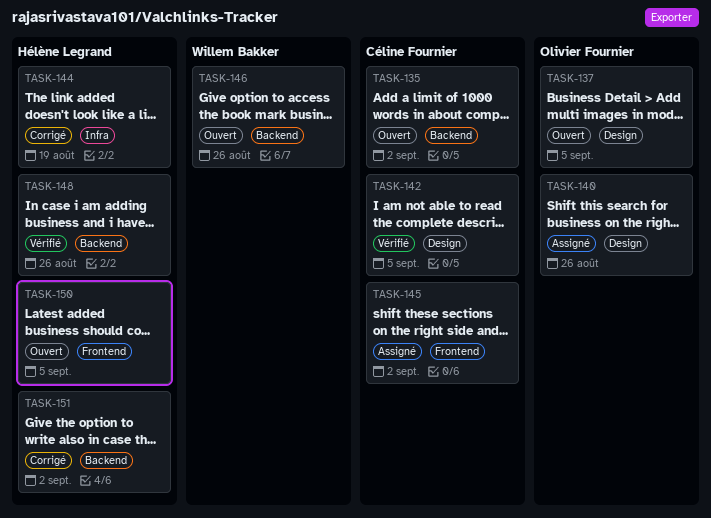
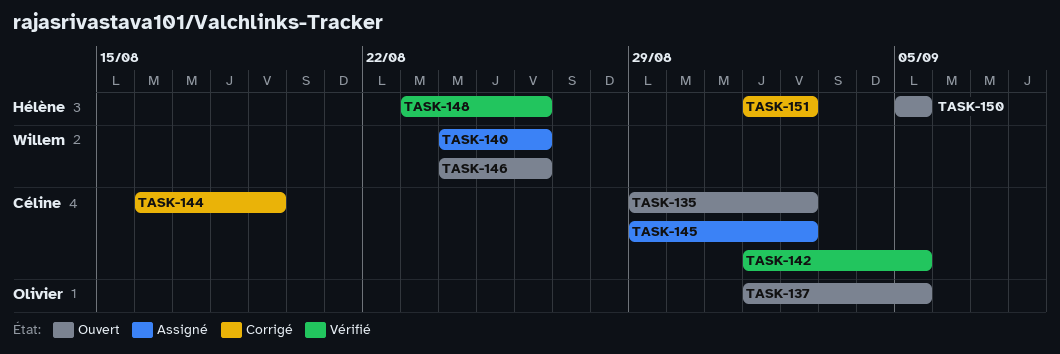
TASK-140, owner: Olivier Fournier -> Willem Bakker
TASK-144, owner: Hélène Legrand -> Céline Fournier

